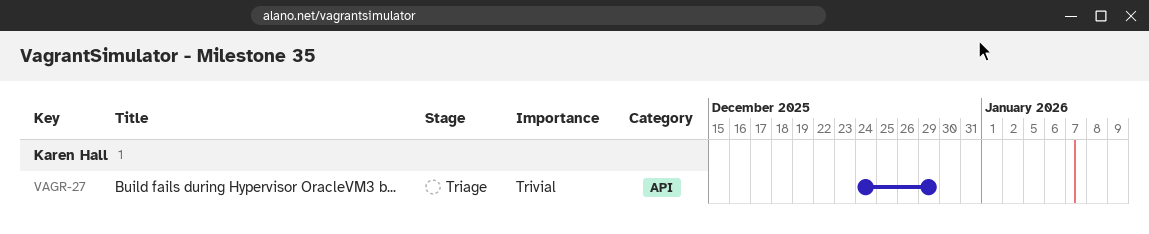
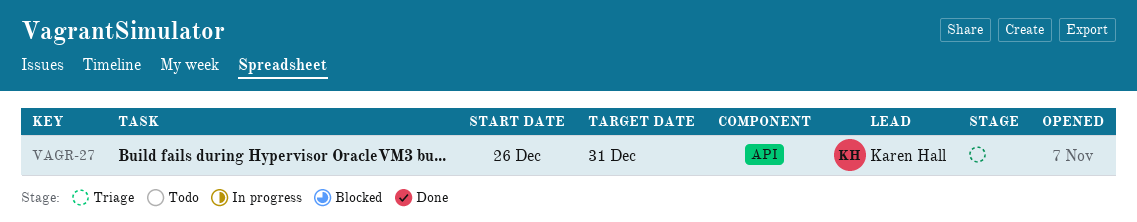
VAGR-27, start: Dec 24 -> Dec 26
VAGR-27, due: Dec 29 -> Dec 31

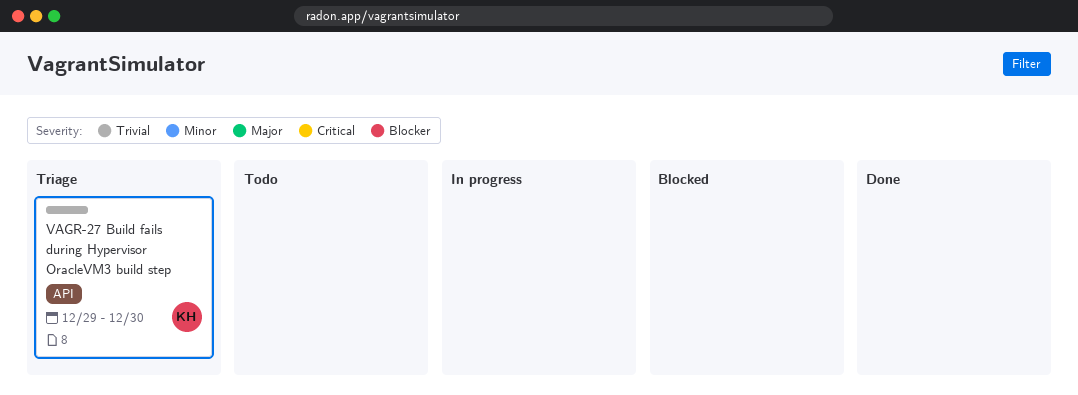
VAGR-27, start: Dec 26 -> Dec 29
VAGR-27, due: Dec 31 -> Dec 30

